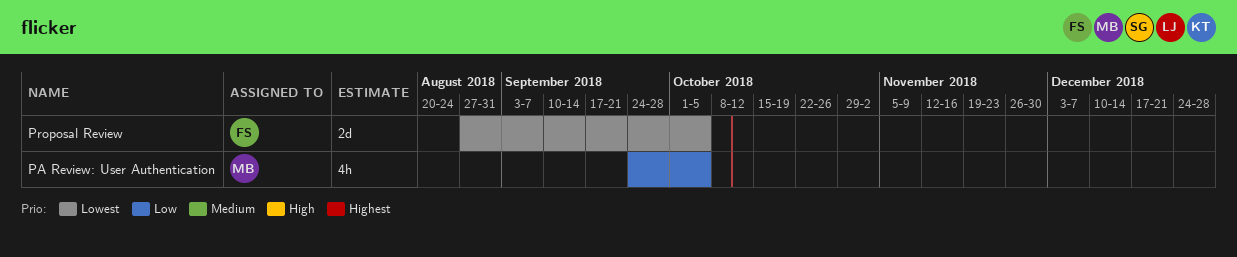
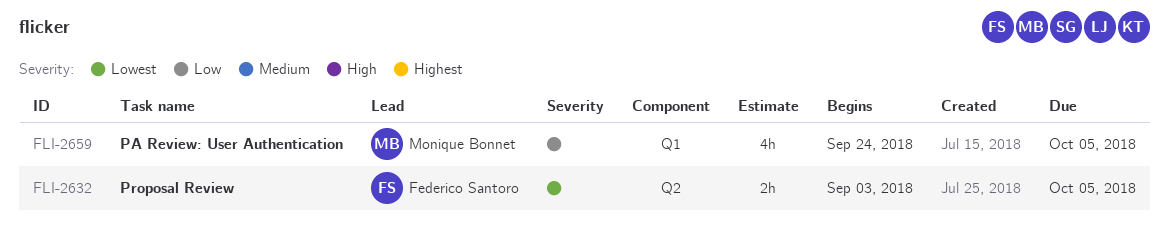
Proposal Review, estimate: 2d -> 2h
Proposal Review, start: Aug 27 -> Sep 3

